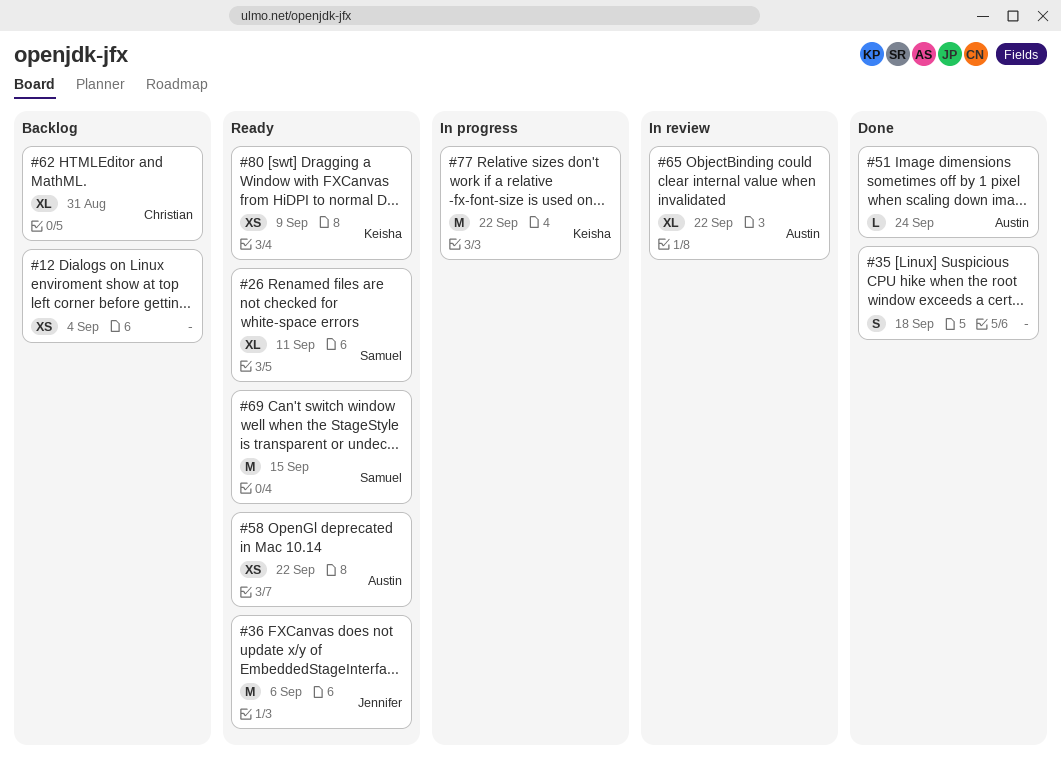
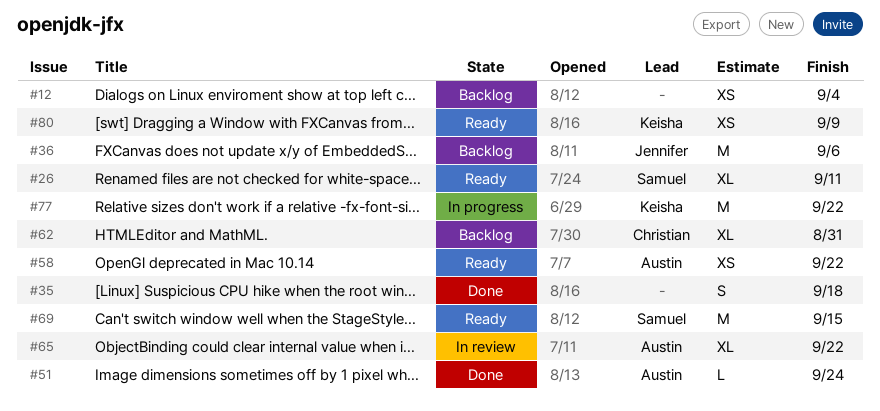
#36, status: Ready -> Backlog

